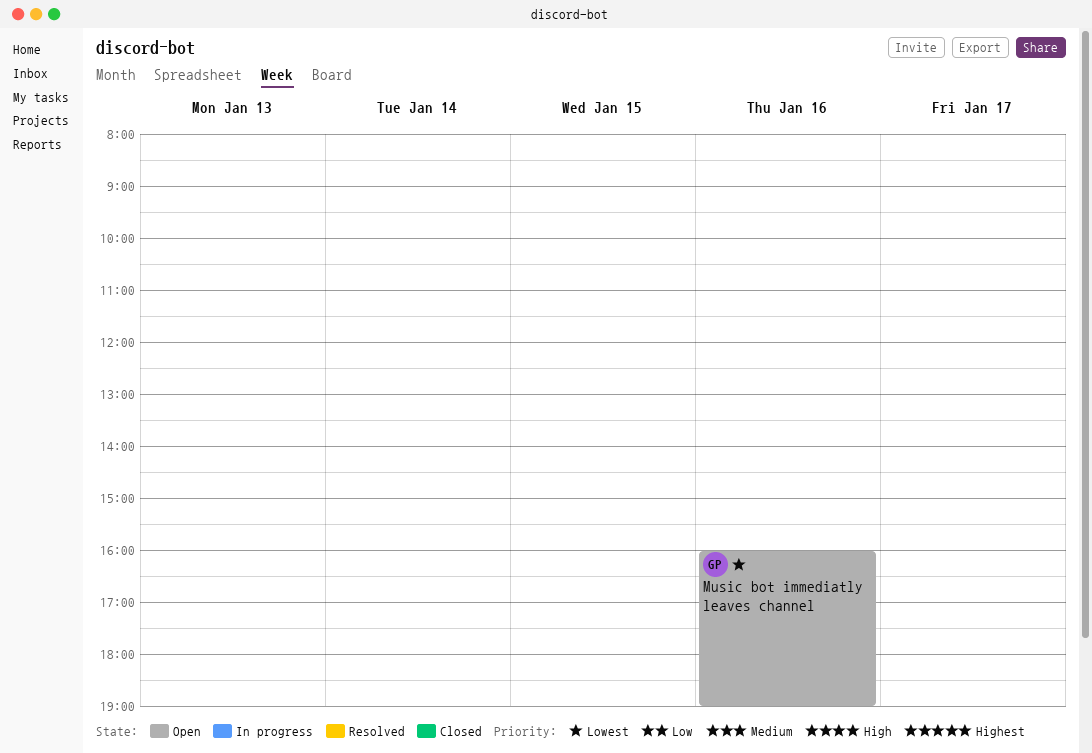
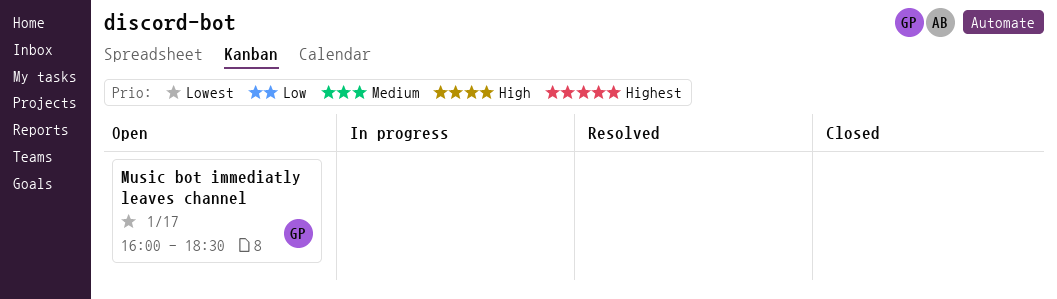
Music bot immediatly leaves channel, day: Jan 16 -> Jan 17
Music bot immediatly leaves channel, ends: 19:00 -> 18:30

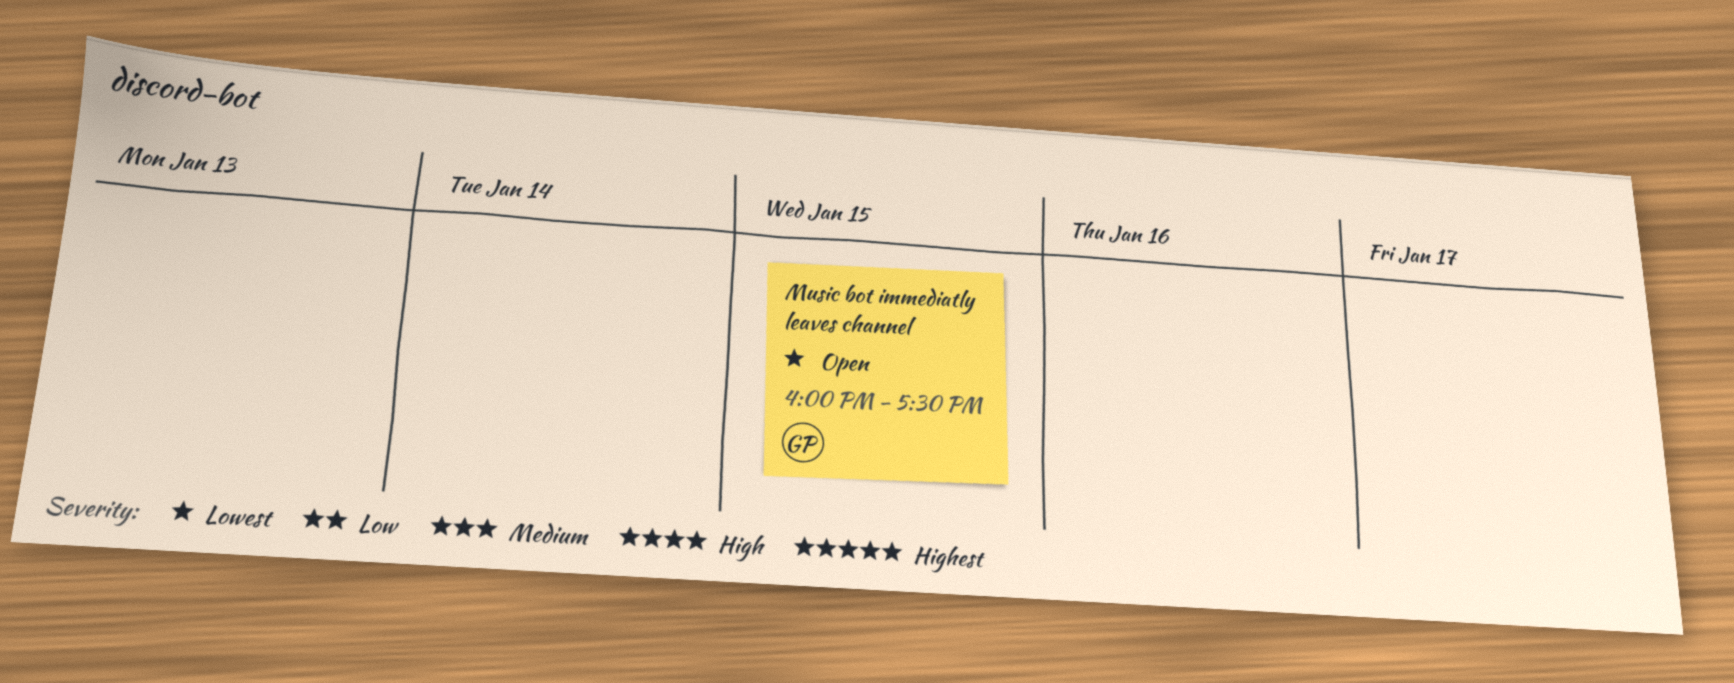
Music bot immediatly leaves channel, day: Jan 17 -> Jan 15
Music bot immediatly leaves channel, ends: 18:30 -> 17:30

